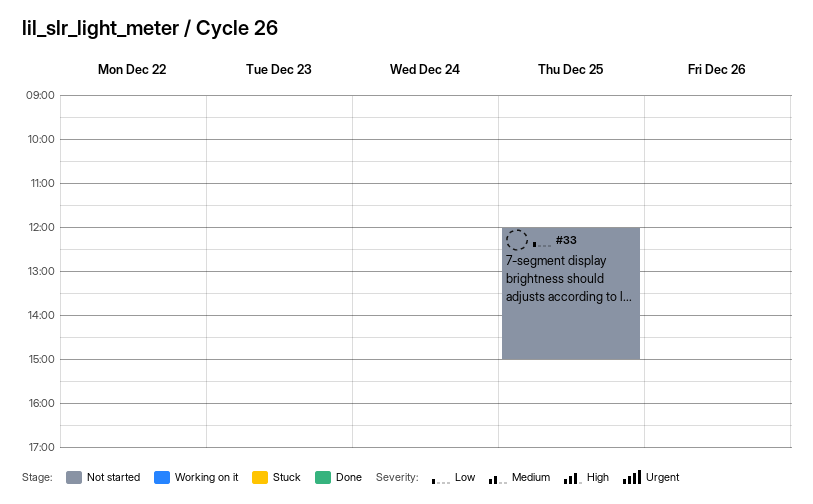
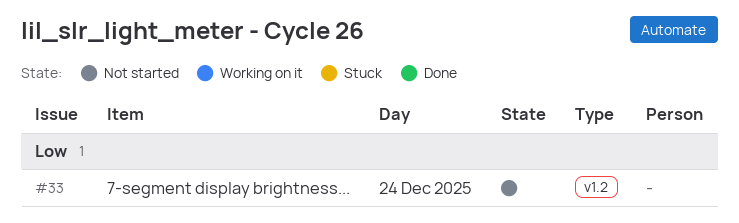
#33, day: Dec 25 -> Dec 24

